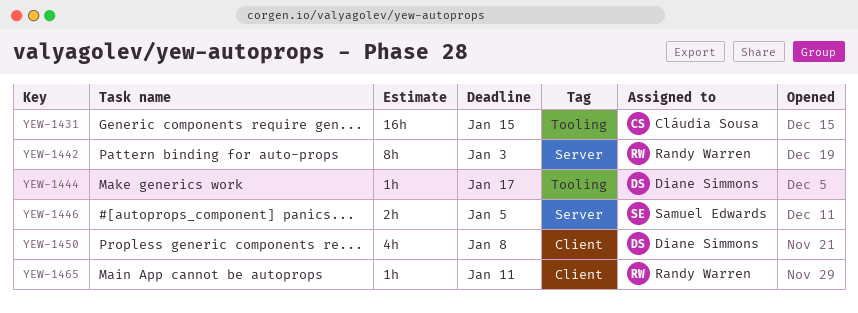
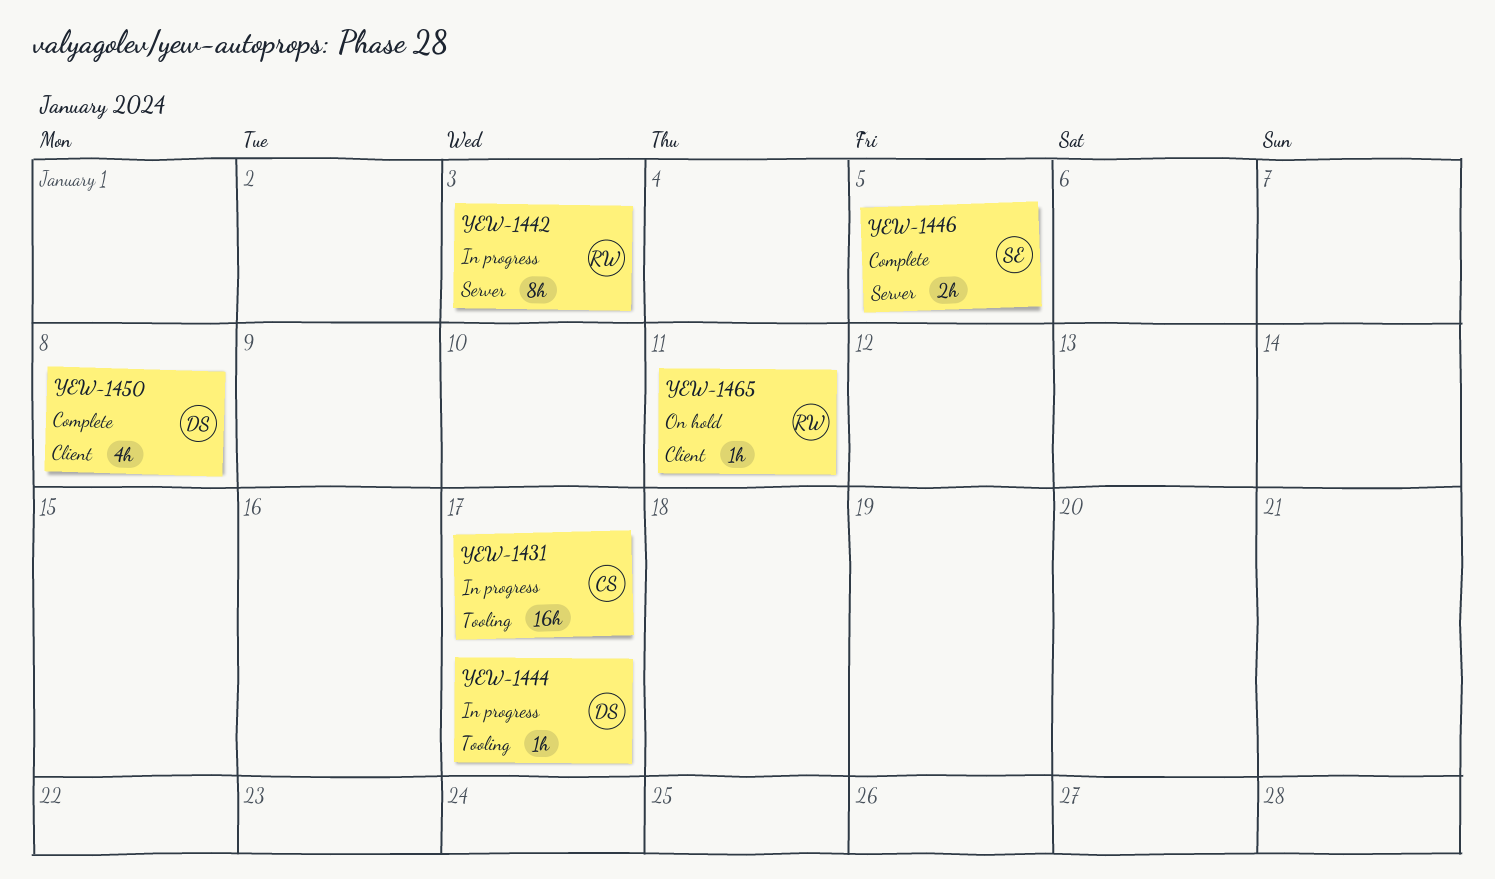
YEW-1431, due: Jan 15 -> Jan 17

